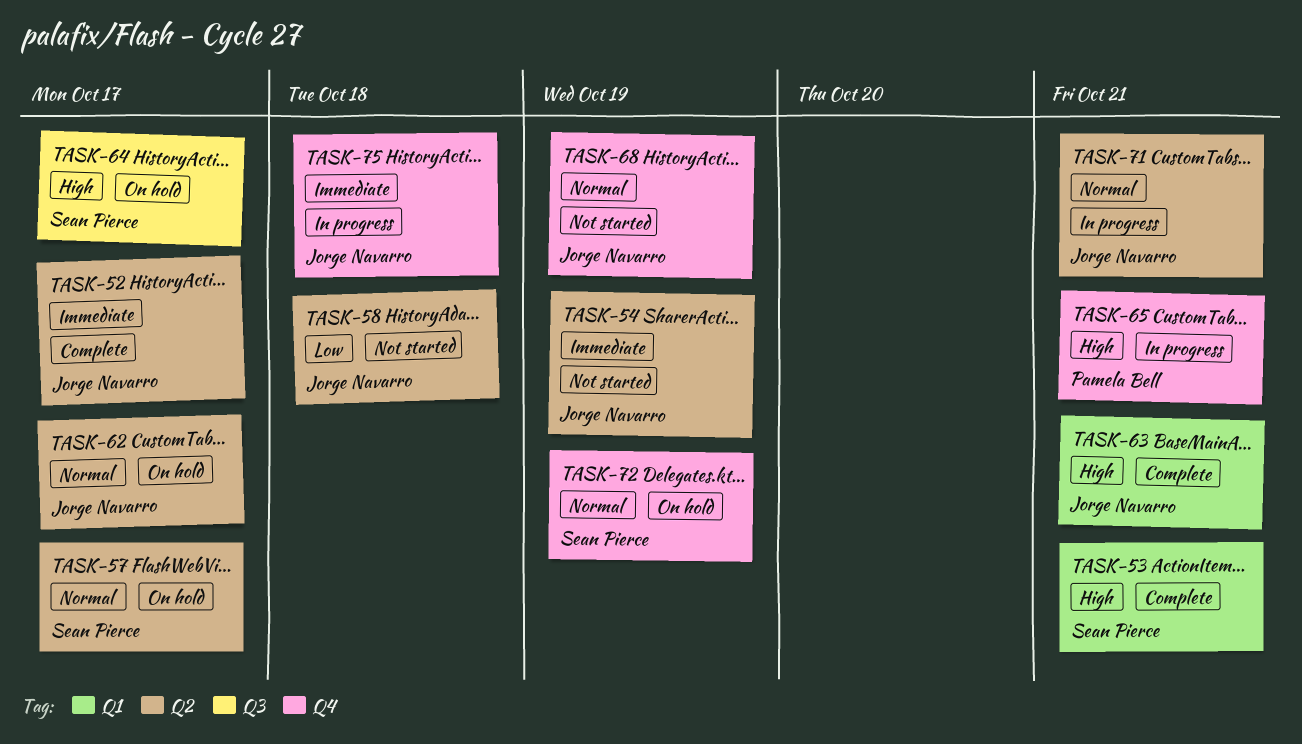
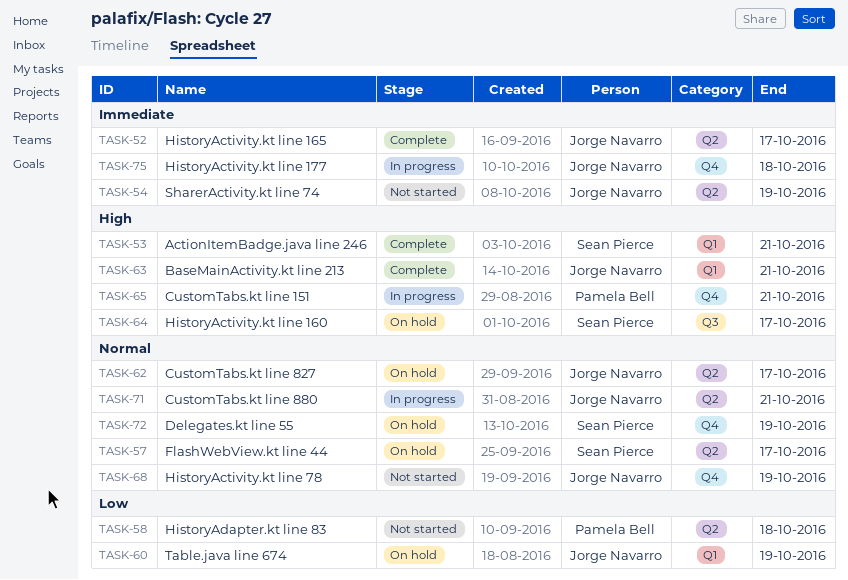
TASK-58, owner: Jorge Navarro -> Pamela Bell
TASK-60: none -> present

